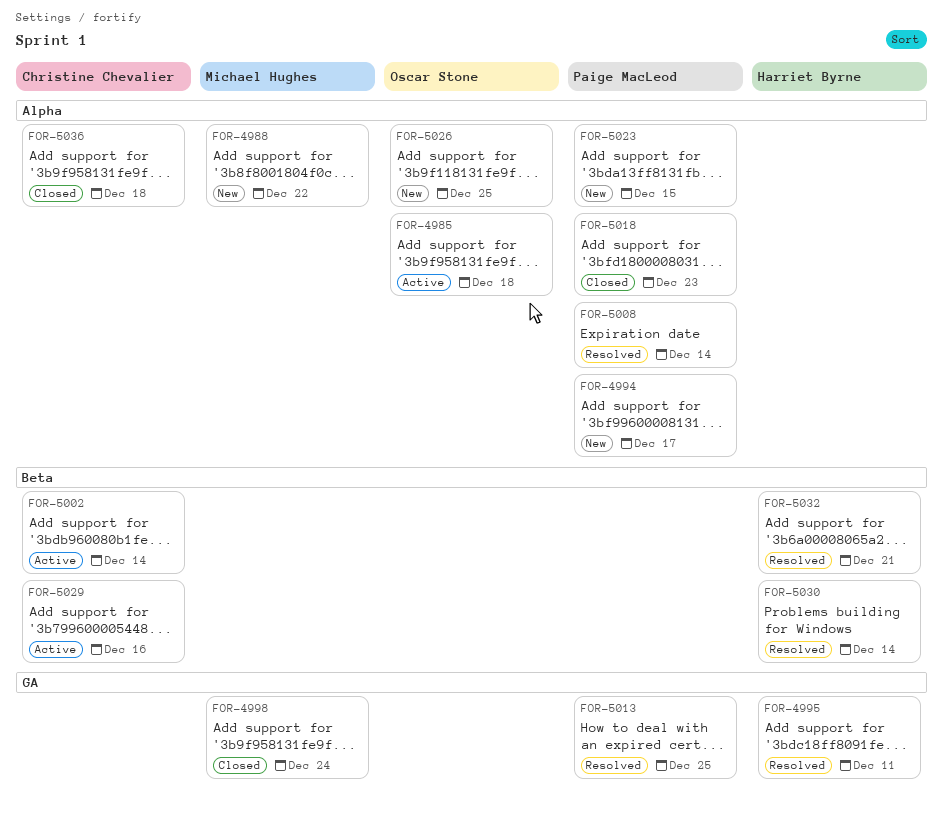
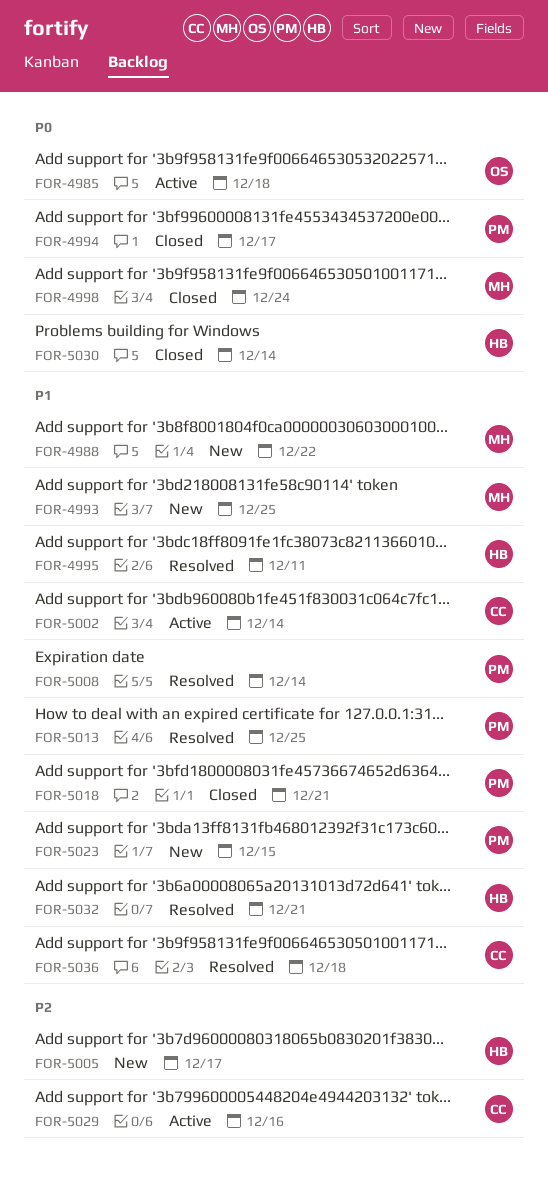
FOR-4993: none -> present
FOR-4994, status: New -> Closed
FOR-5005: none -> present
FOR-5018, due: Dec 23 -> Dec 21
FOR-5026: present -> none
FOR-5030, status: Resolved -> Closed
FOR-5036, status: Closed -> Resolved

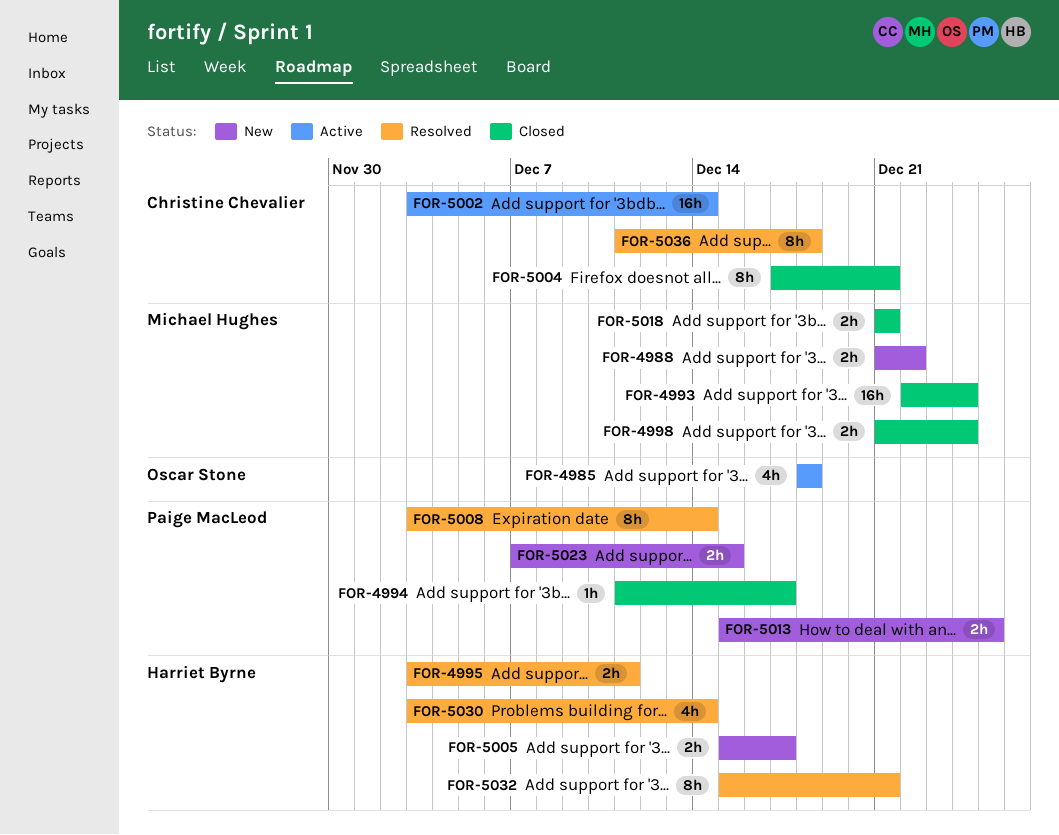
FOR-4993, status: New -> Closed
FOR-4993, due: Dec 25 -> Dec 24
FOR-5004: none -> present
FOR-5013, status: Resolved -> New
FOR-5018, owner: Paige MacLeod -> Michael Hughes
FOR-5029: present -> none
FOR-5030, status: Closed -> Resolved

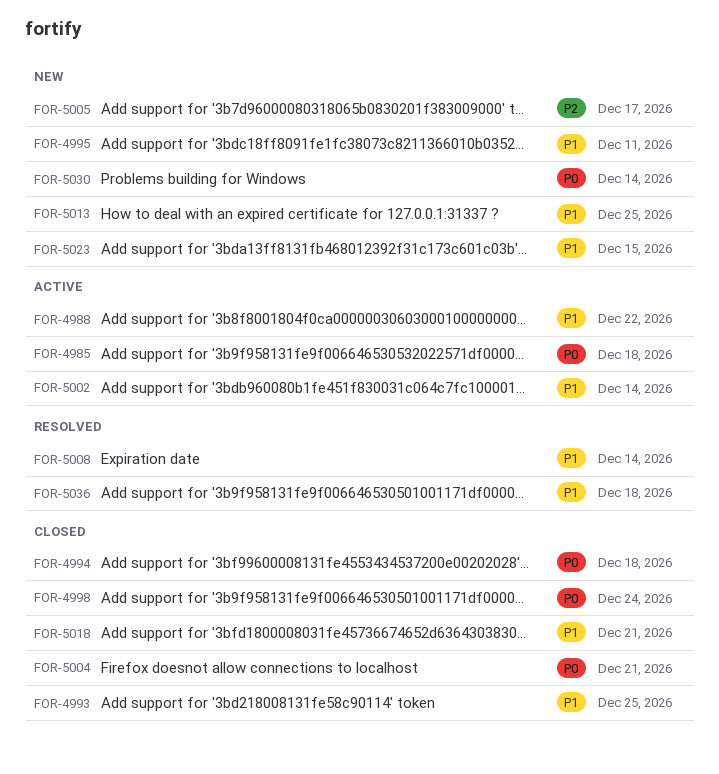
FOR-4988, status: New -> Active
FOR-4993, due: Dec 24 -> Dec 25
FOR-4994, due: Dec 17 -> Dec 18
FOR-4995, status: Resolved -> New
FOR-5030, status: Resolved -> New
FOR-5032: present -> none

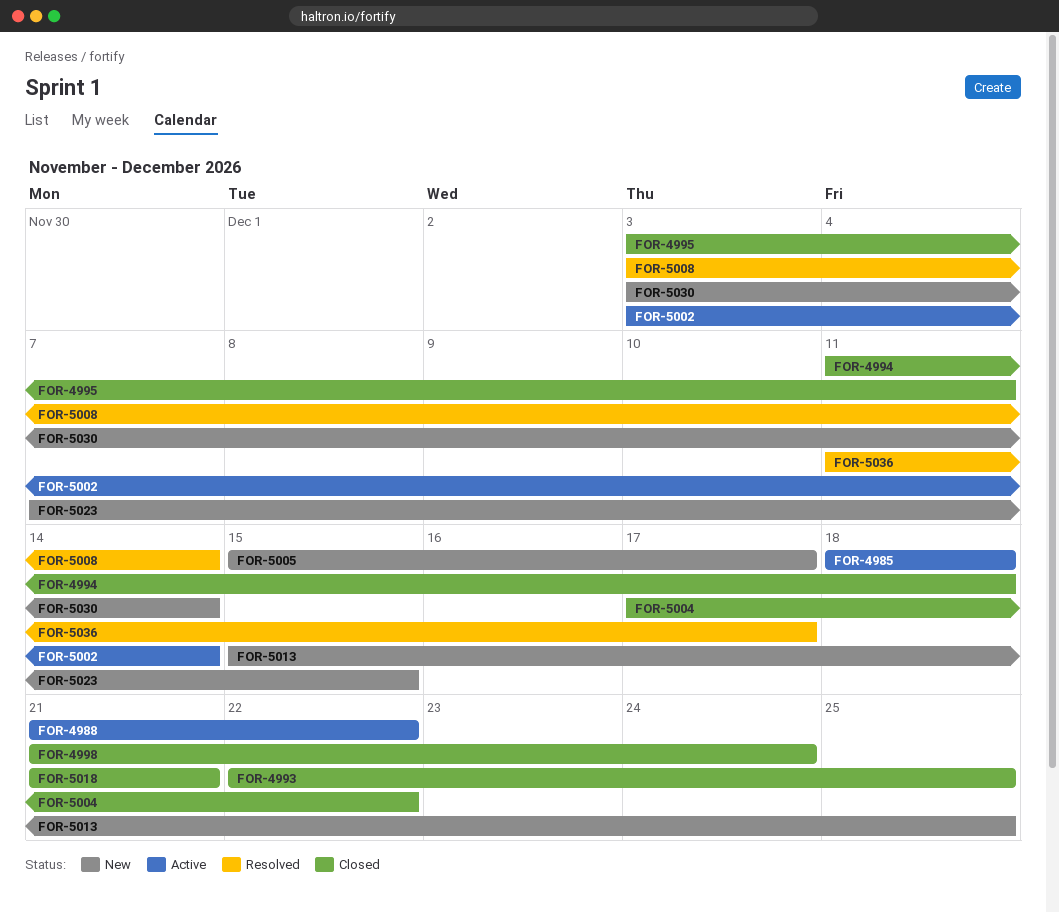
FOR-4995, status: New -> Closed
FOR-5004, due: Dec 21 -> Dec 22
FOR-5036, due: Dec 18 -> Dec 17

